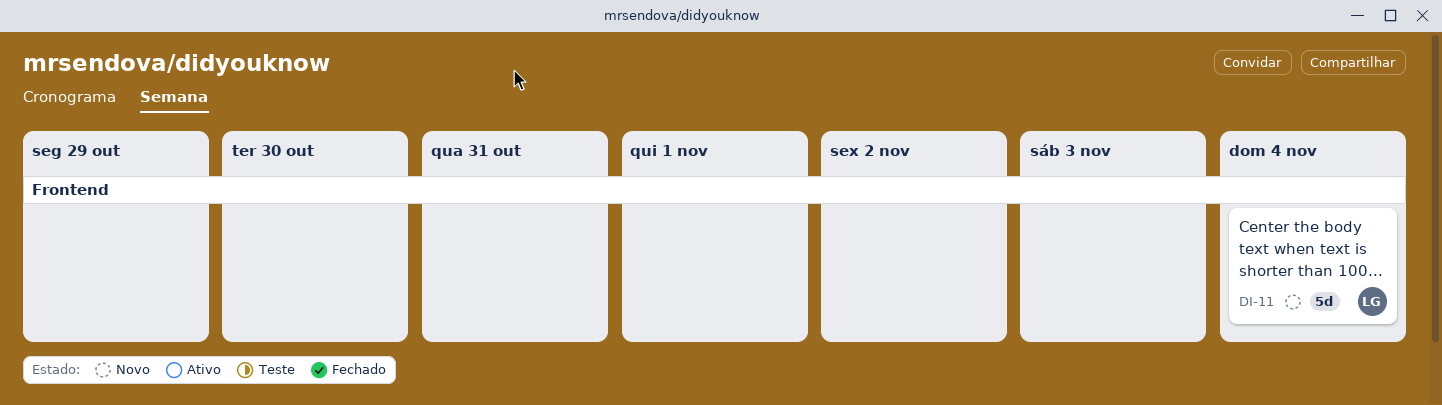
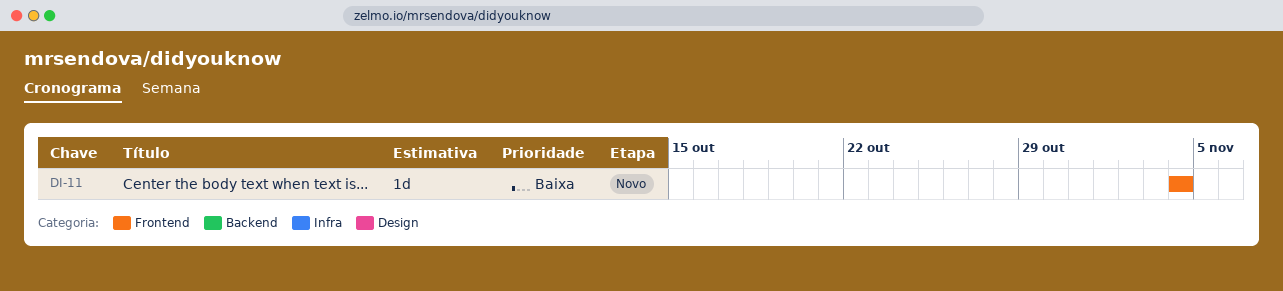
DI-11, estimate: 5d -> 1d

